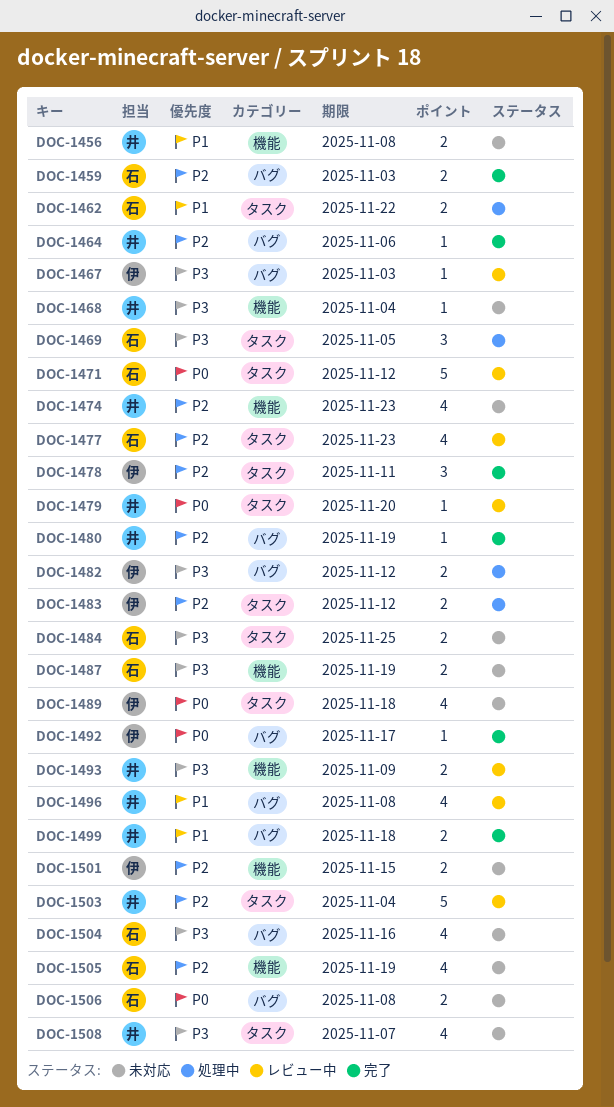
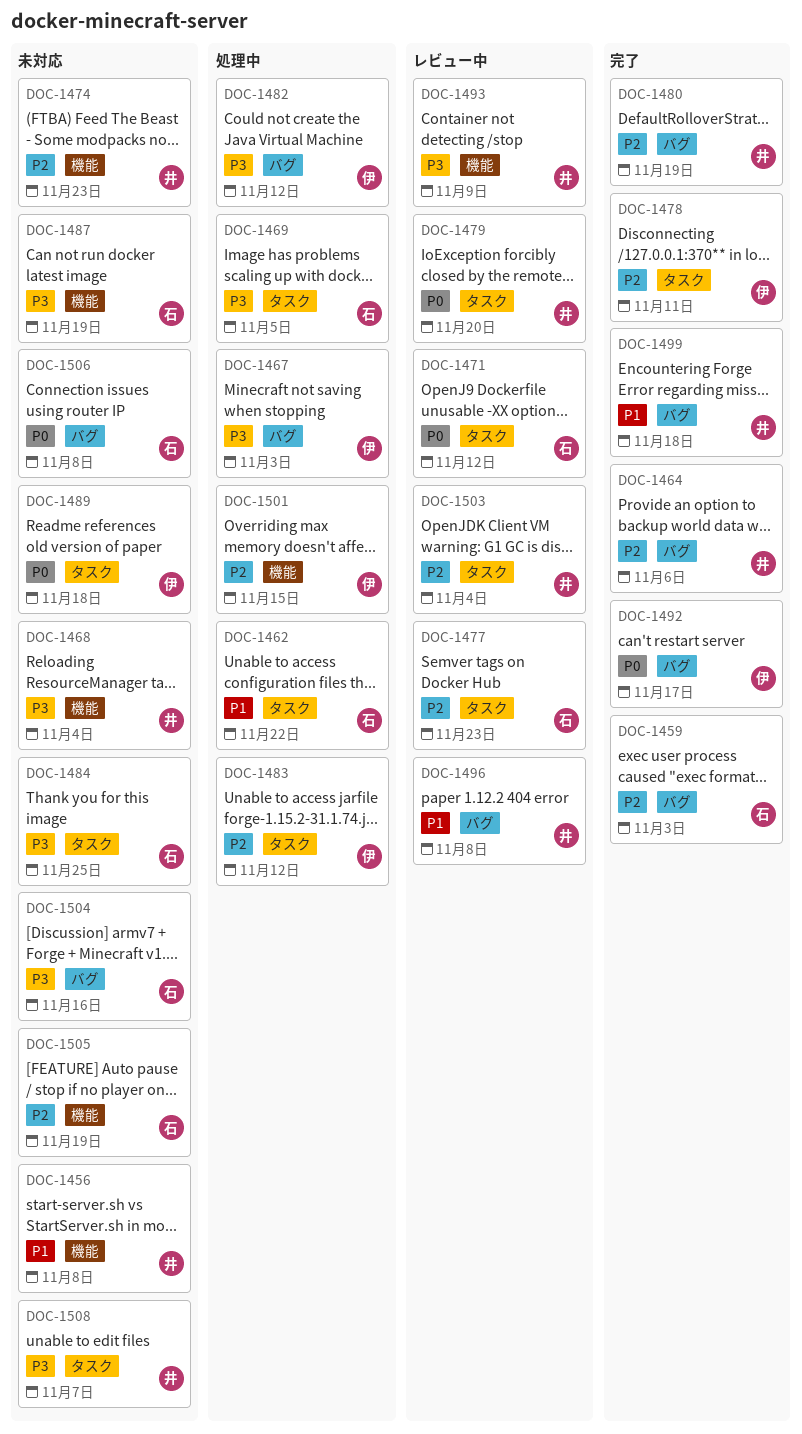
DOC-1467, status: レビュー中 -> 処理中
DOC-1501, status: 未対応 -> 処理中

